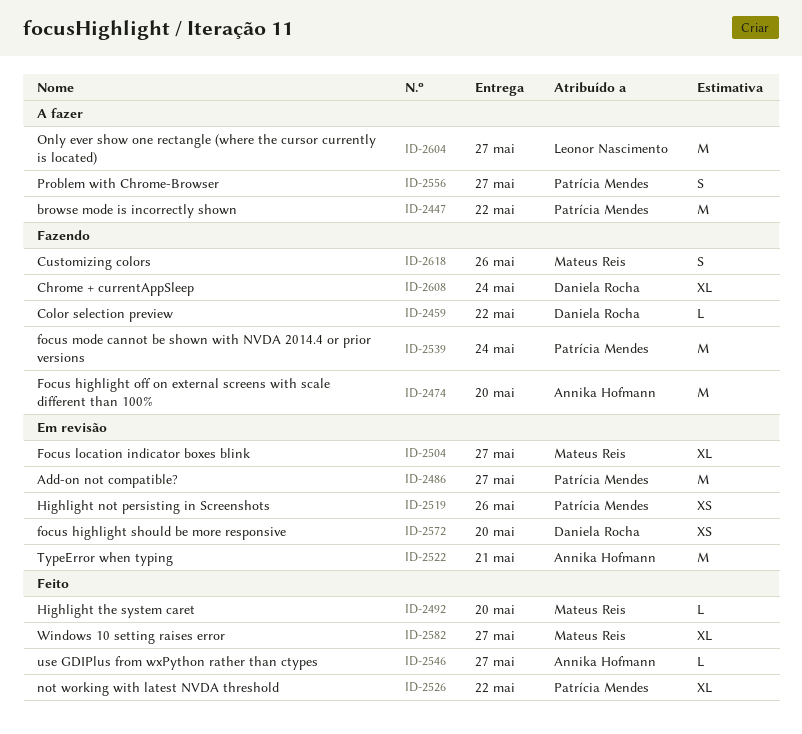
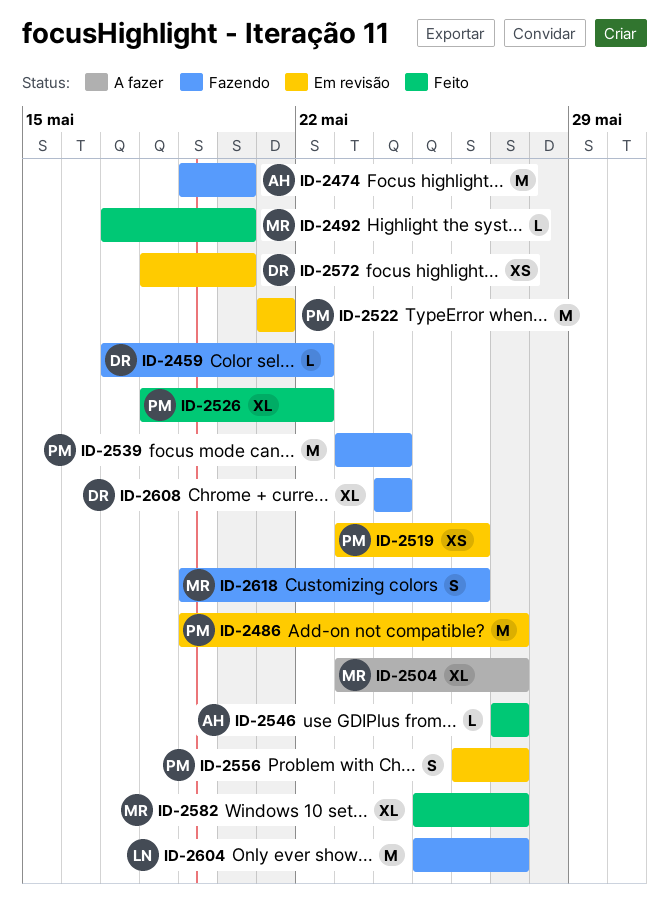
ID-2447: present -> none
ID-2504, status: Em revisão -> A fazer
ID-2522, owner: Annika Hofmann -> Patrícia Mendes
ID-2556, status: A fazer -> Em revisão
ID-2604, status: A fazer -> Fazendo

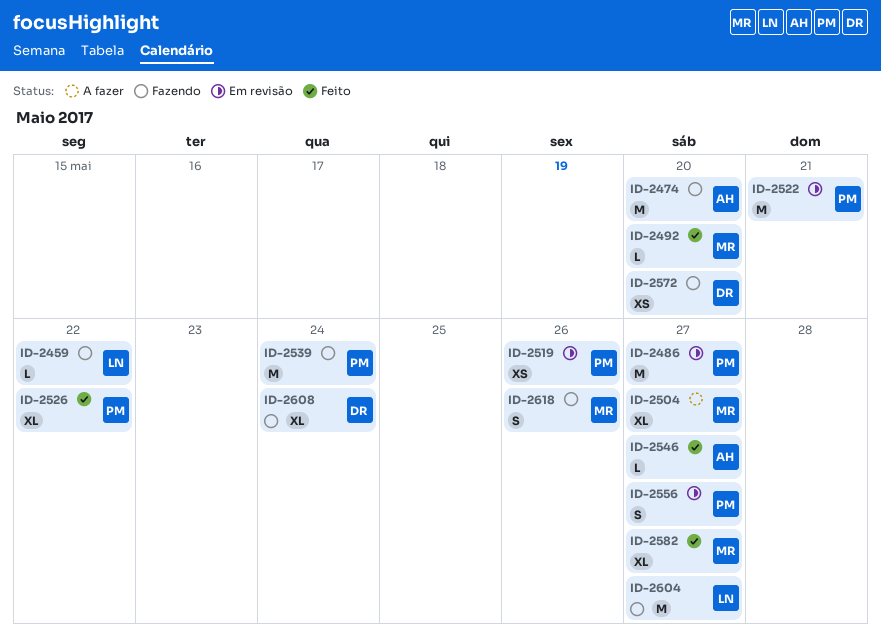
ID-2459, owner: DR -> LN
ID-2572, status: Em revisão -> Fazendo

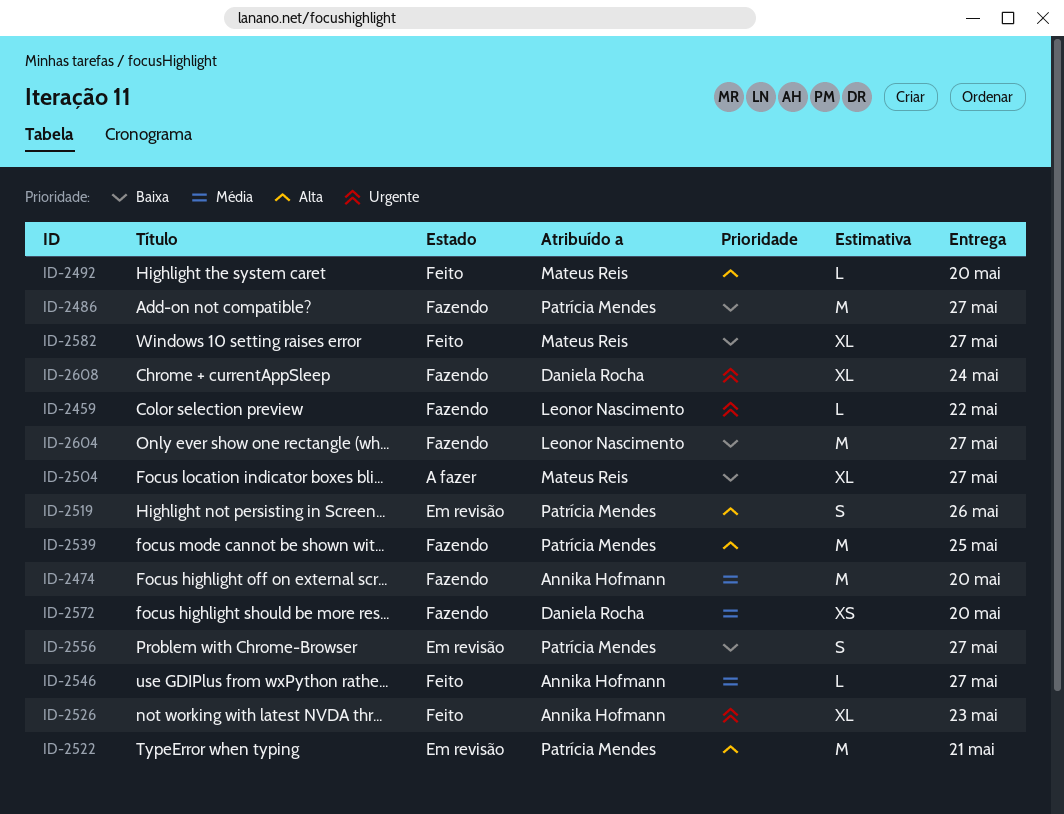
ID-2486, status: Em revisão -> Fazendo
ID-2519, estimate: XS -> S
ID-2526, owner: Patrícia Mendes -> Annika Hofmann
ID-2526, due: May 22 -> May 23
ID-2539, due: May 24 -> May 25
ID-2618: present -> none

